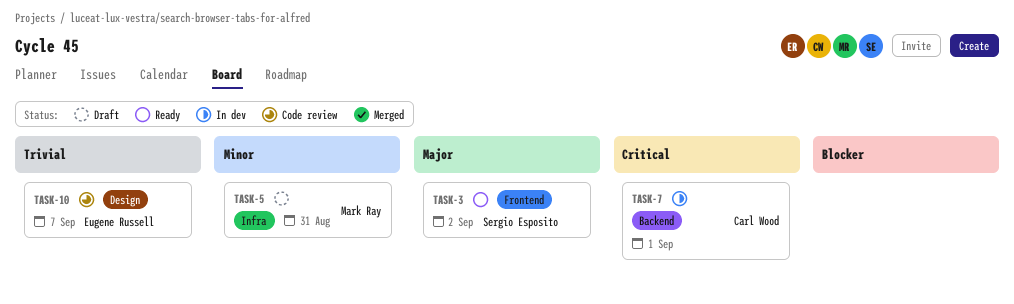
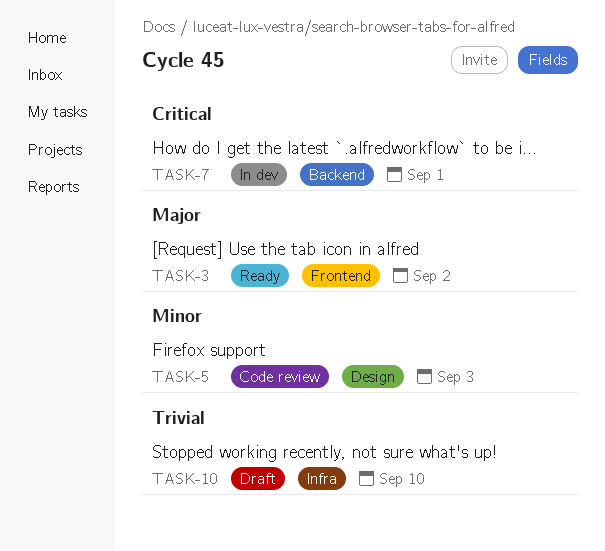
TASK-5, status: Draft -> Code review
TASK-5, label: Infra -> Design
TASK-5, due: Aug 31 -> Sep 3
TASK-10, status: Code review -> Draft
TASK-10, label: Design -> Infra
TASK-10, due: Sep 7 -> Sep 10

